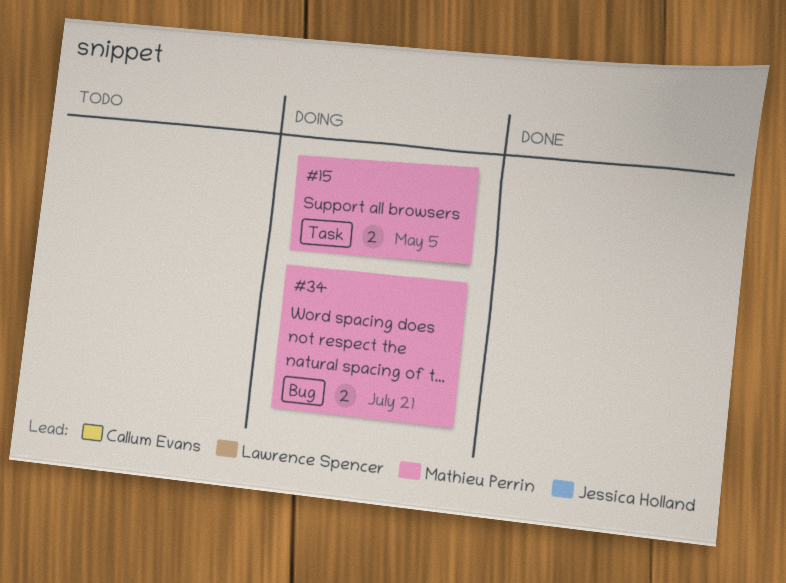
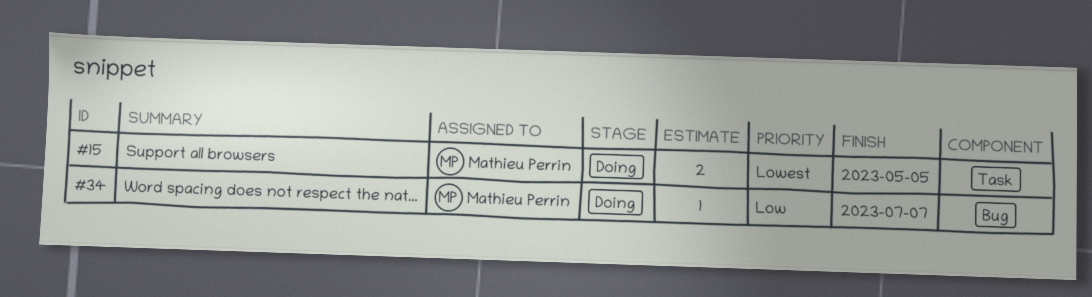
#34, estimate: 2 -> 1
#34, due: Jul 21 -> Jul 7

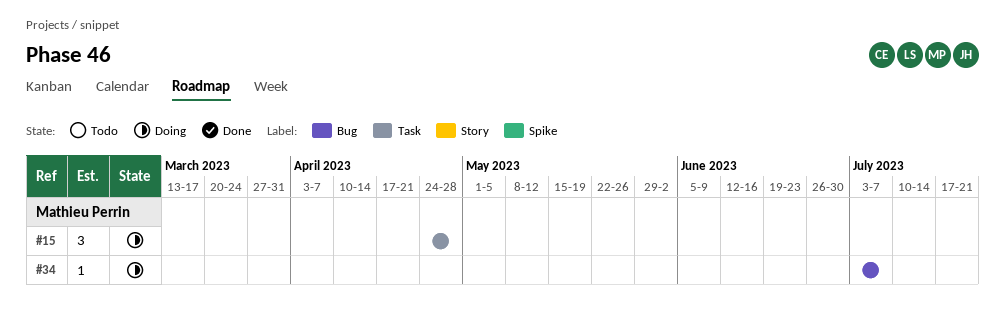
#15, estimate: 2 -> 3
#15, due: May 5 -> Apr 28

